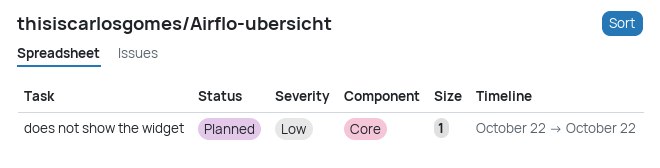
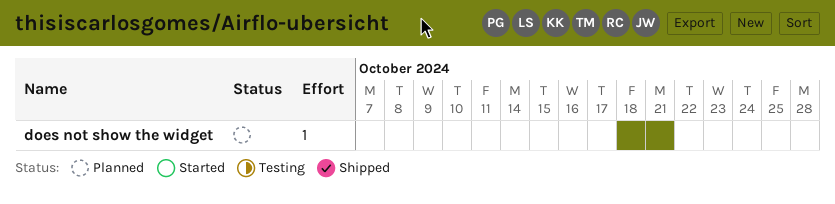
does not show the widget, start: Oct 22 -> Oct 18
does not show the widget, due: Oct 22 -> Oct 21

